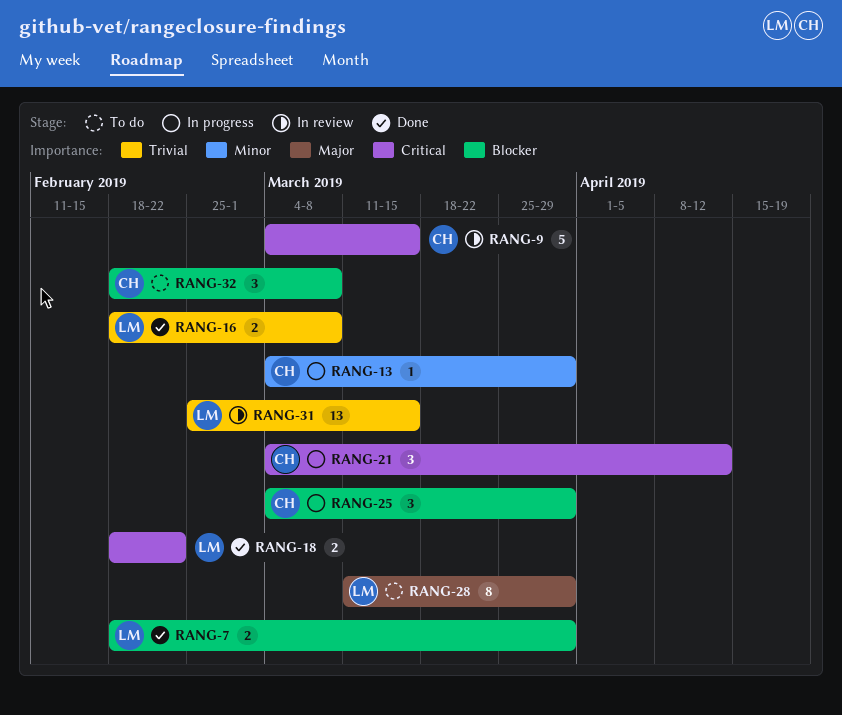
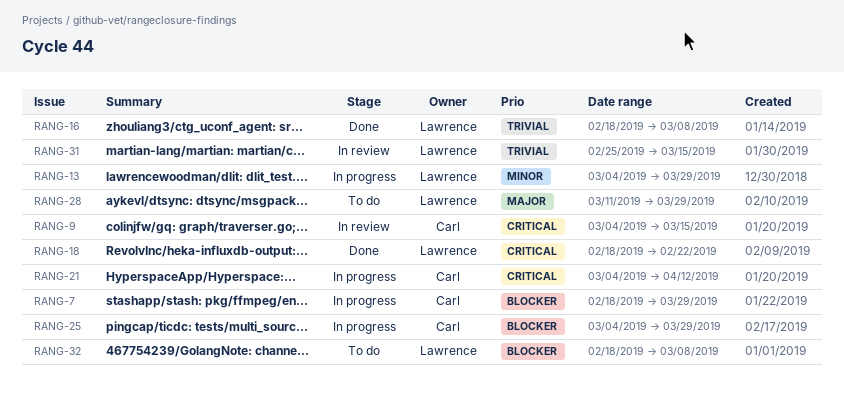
RANG-7, status: Done -> In progress
RANG-7, owner: Lawrence -> Carl
RANG-13, owner: Carl -> Lawrence
RANG-32, owner: Carl -> Lawrence

